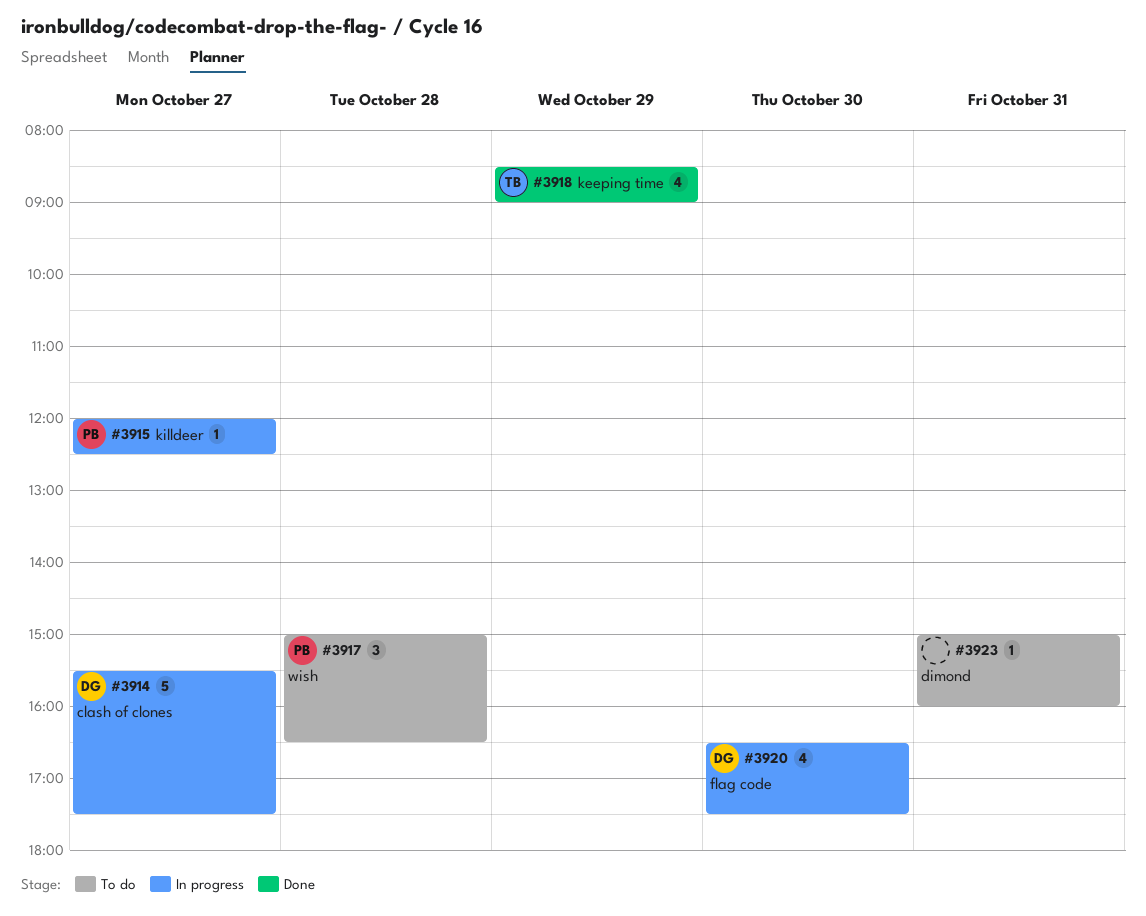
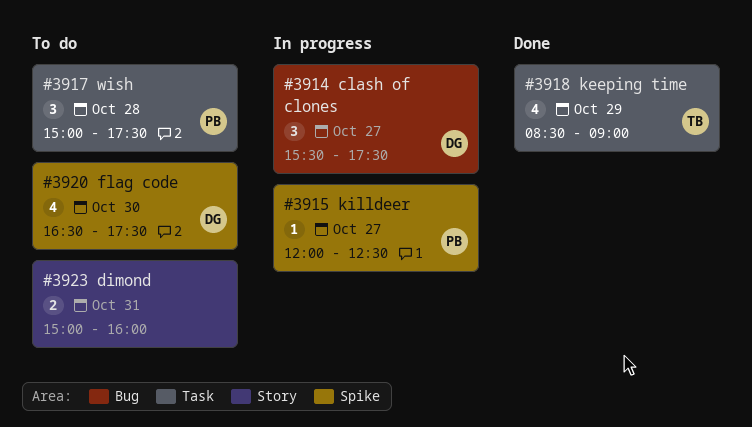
#3914, estimate: 5 -> 3
#3917, ends: 16:30 -> 17:30
#3920, status: In progress -> To do
#3923, estimate: 1 -> 2

